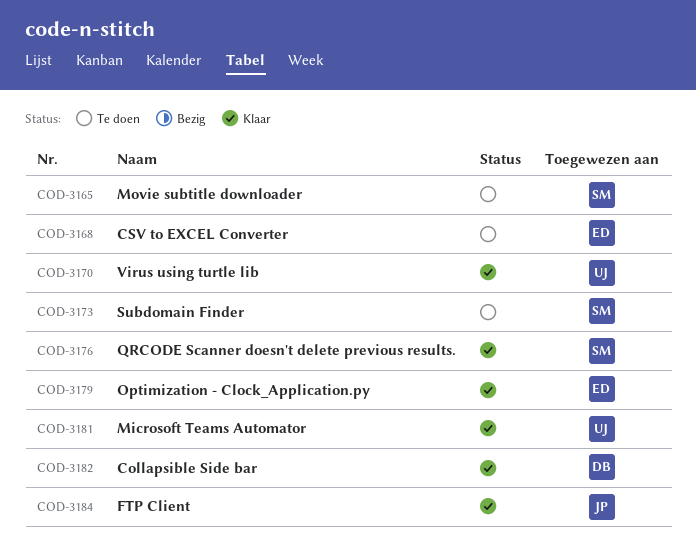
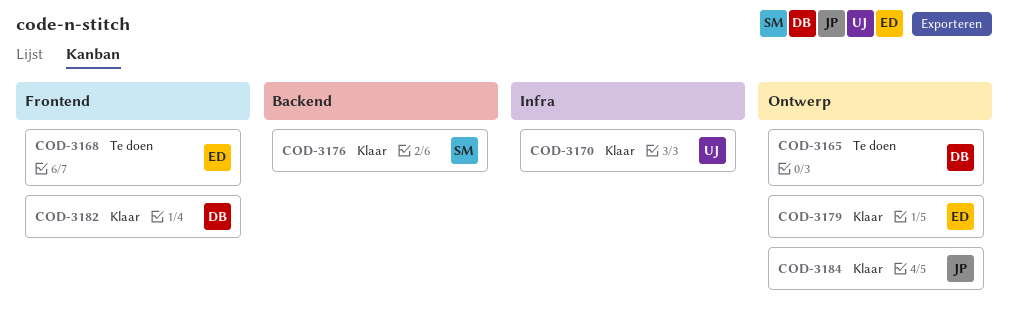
COD-3165, owner: SM -> DB
COD-3173: present -> none
COD-3181: present -> none

